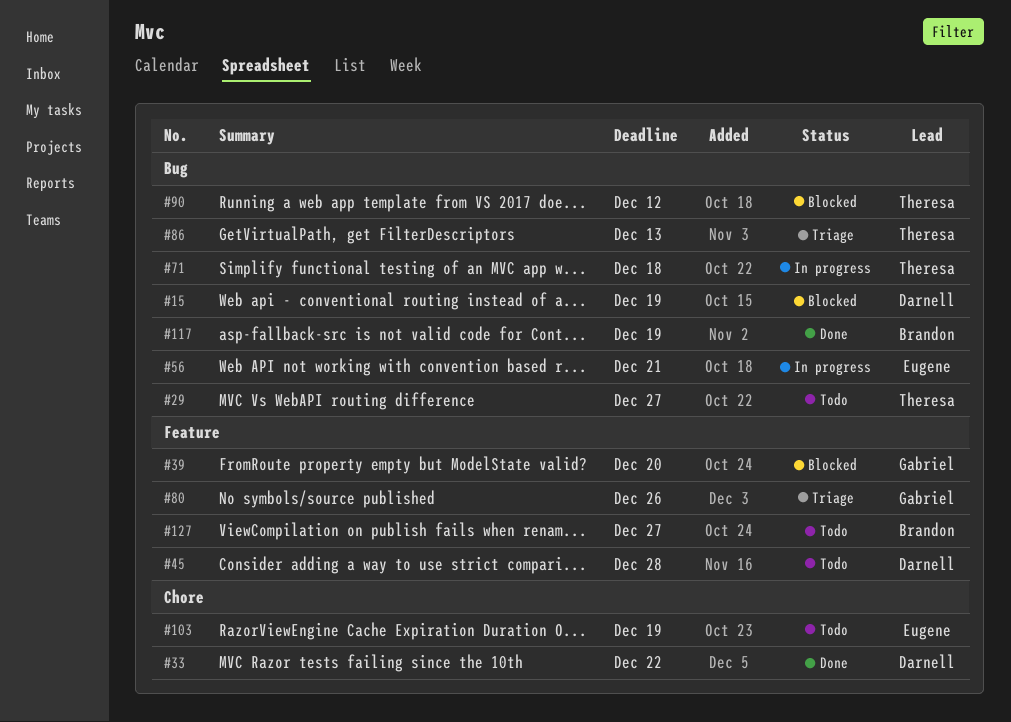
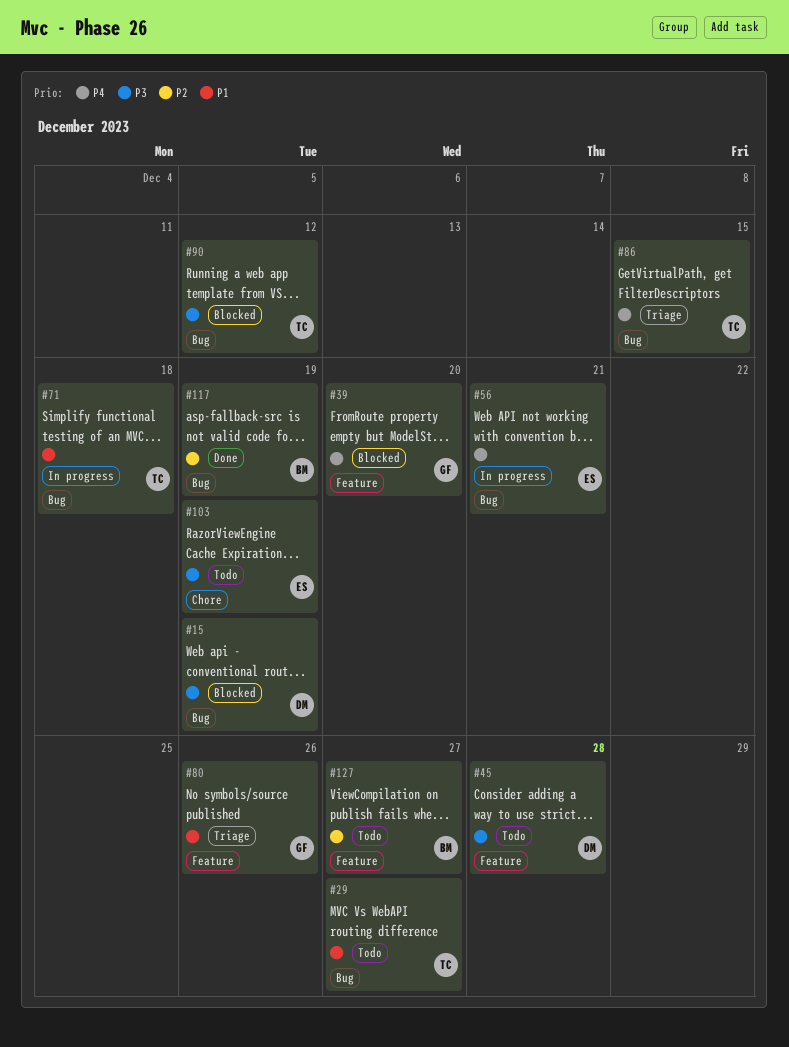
#33: present -> none
#86, due: Dec 13 -> Dec 15

